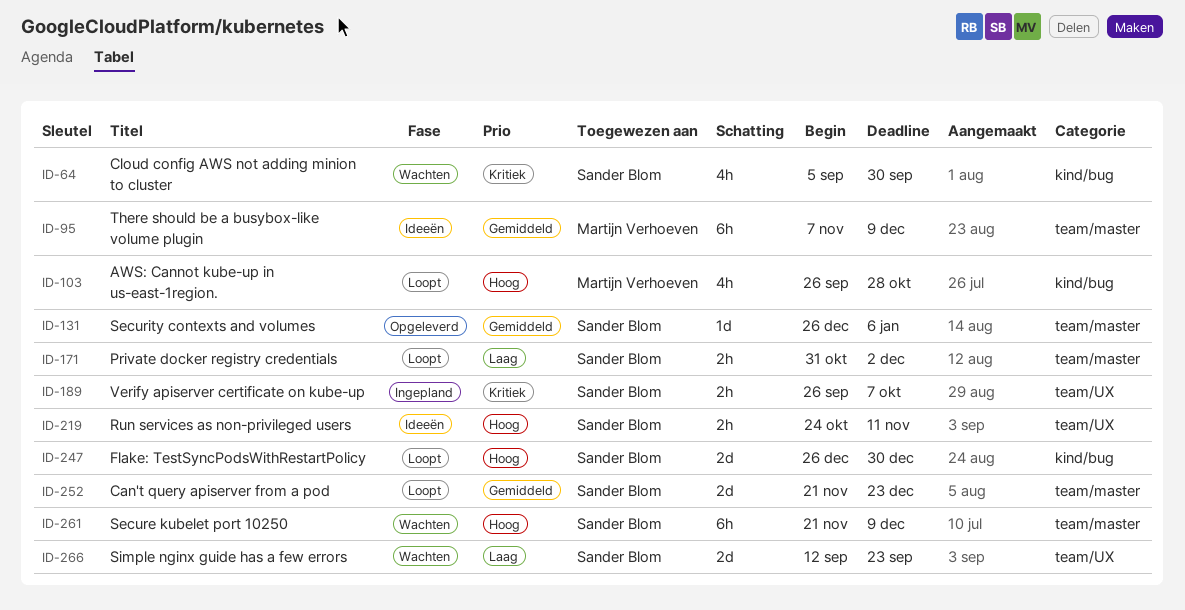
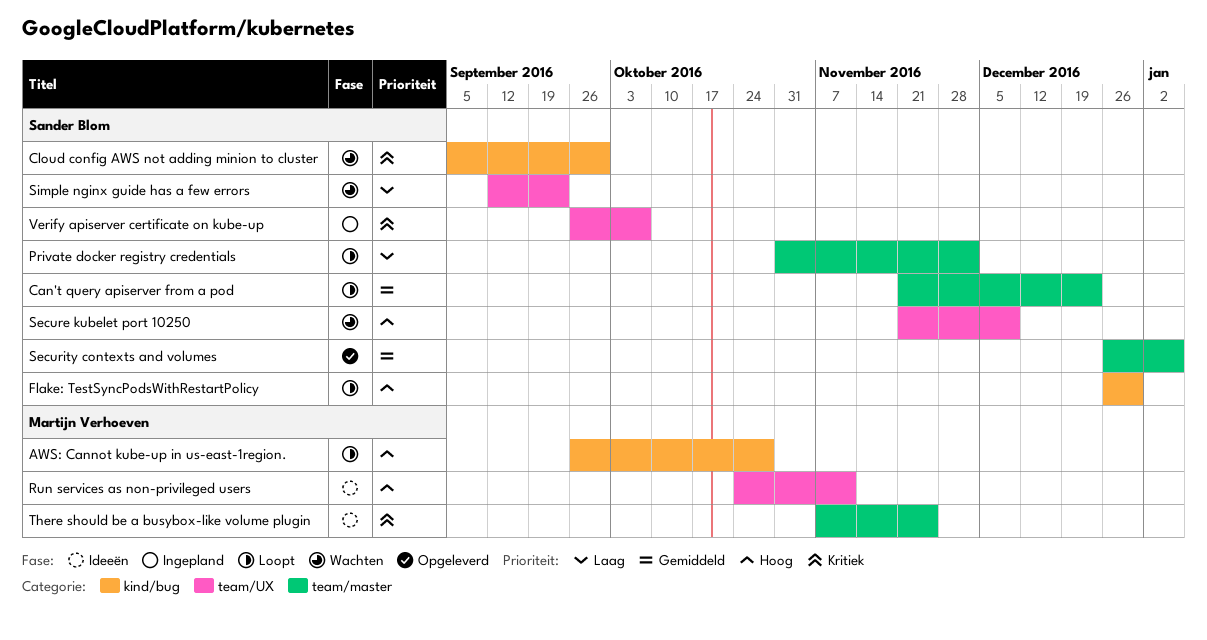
Run services as non-privileged users, owner: Sander Blom -> Martijn Verhoeven
Secure kubelet port 10250, label: team/master -> team/UX
There should be a busybox-like volume plugin, priority: Gemiddeld -> Kritiek
There should be a busybox-like volume plugin, due: Dec 9 -> Nov 25

